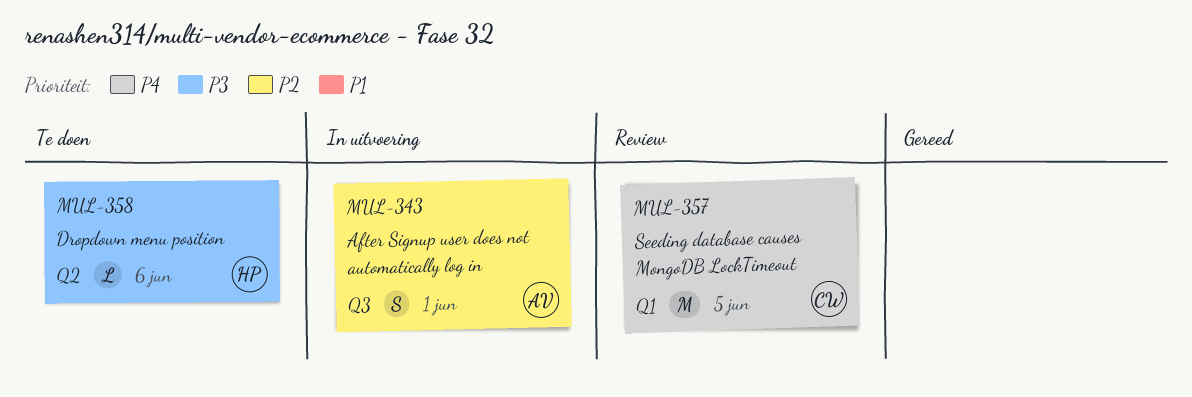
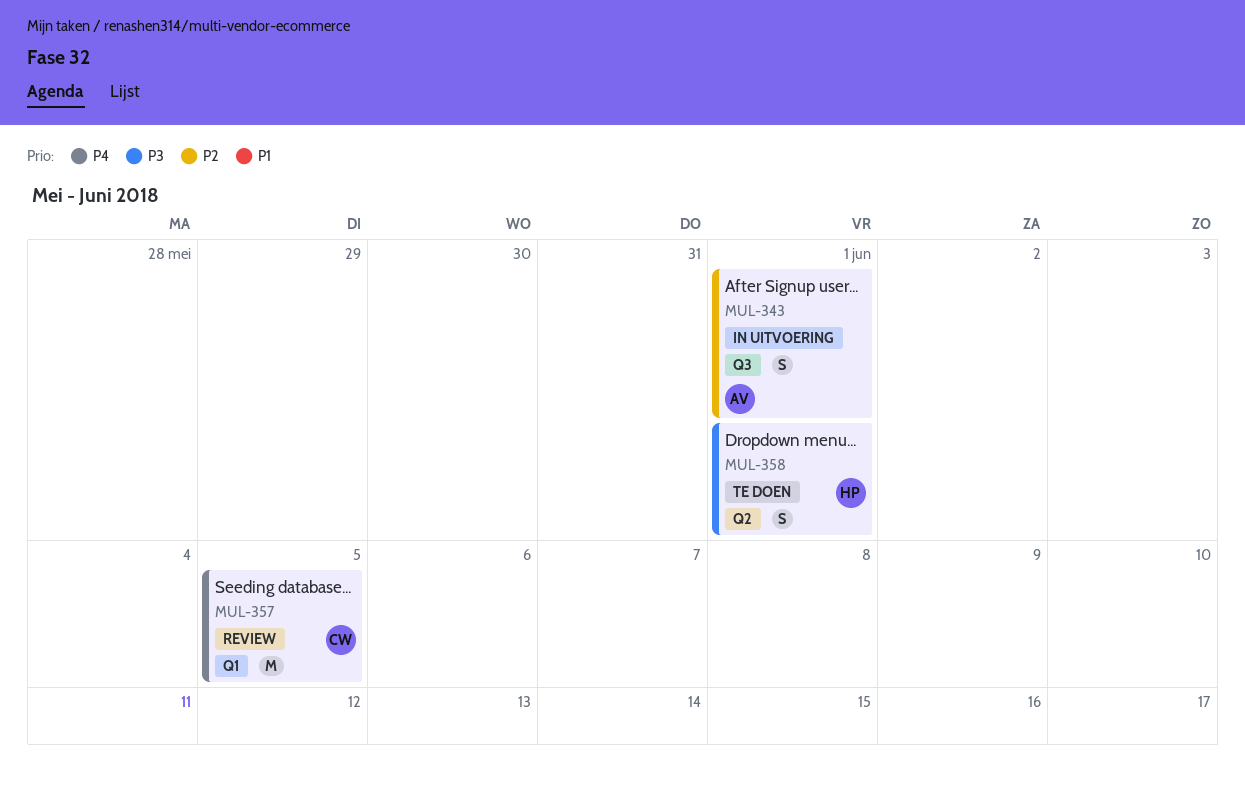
MUL-358, estimate: L -> S
MUL-358, due: Jun 6 -> Jun 1

